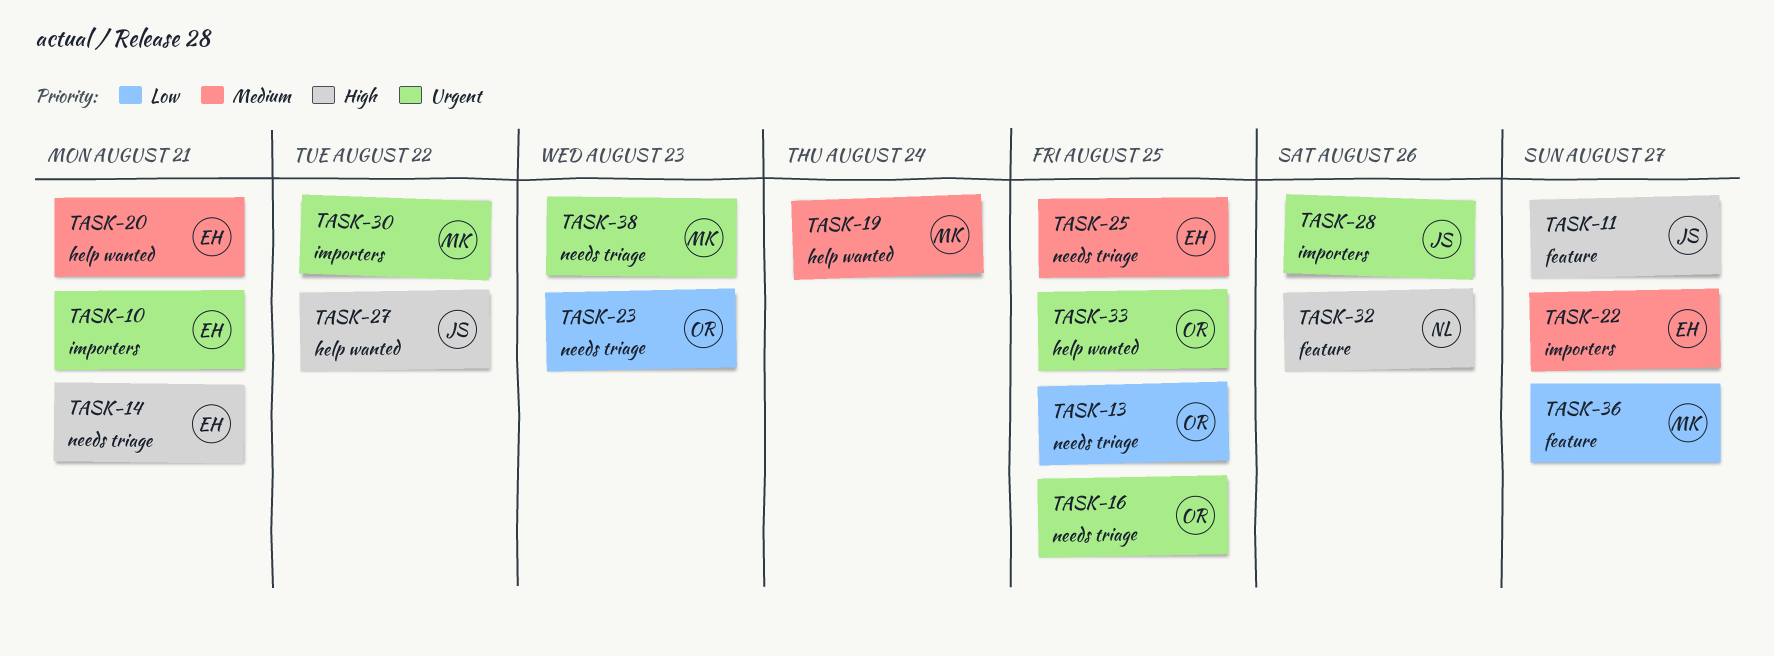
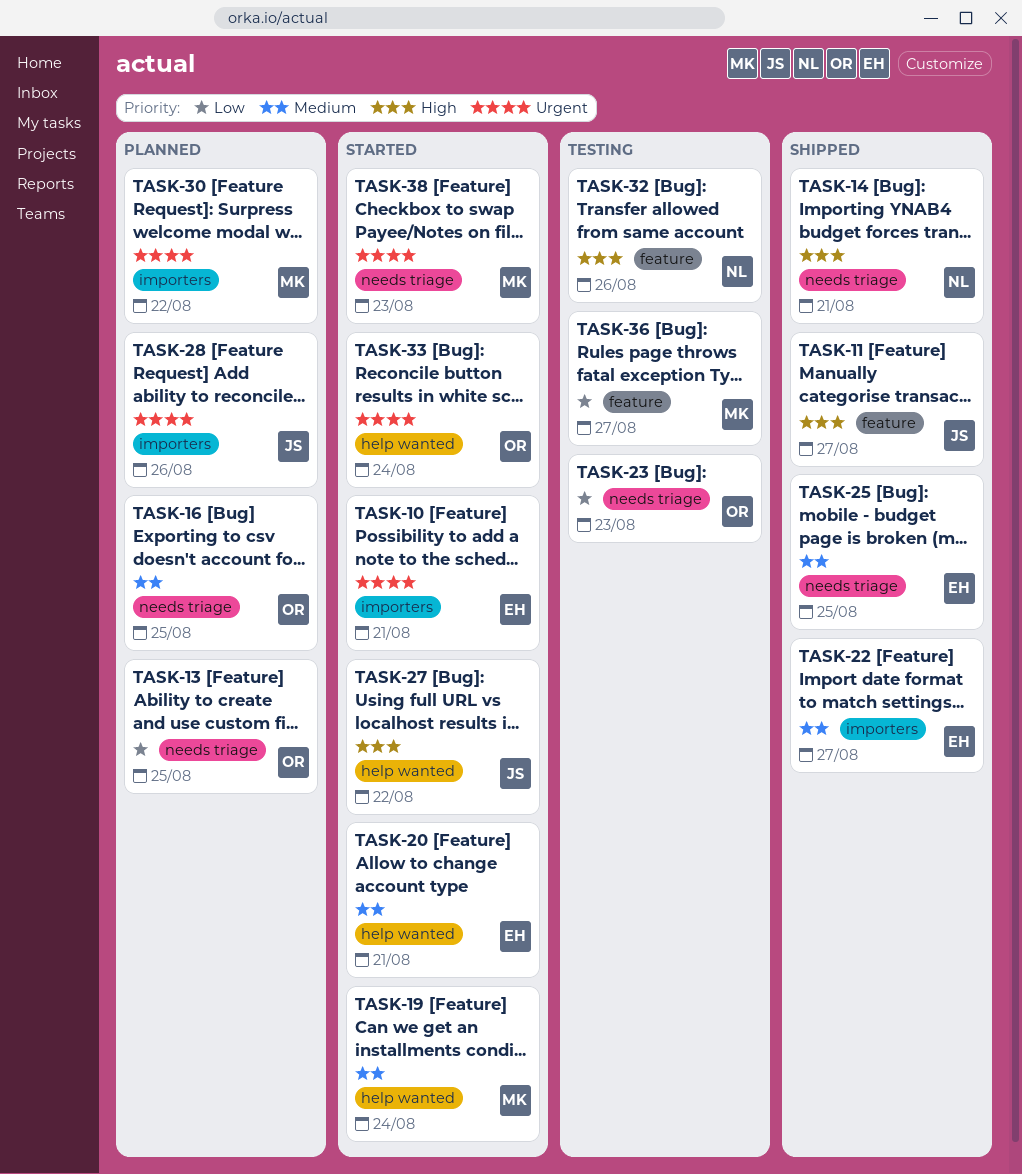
TASK-14, owner: EH -> NL
TASK-16, priority: Urgent -> Medium
TASK-33, due: Aug 25 -> Aug 24

